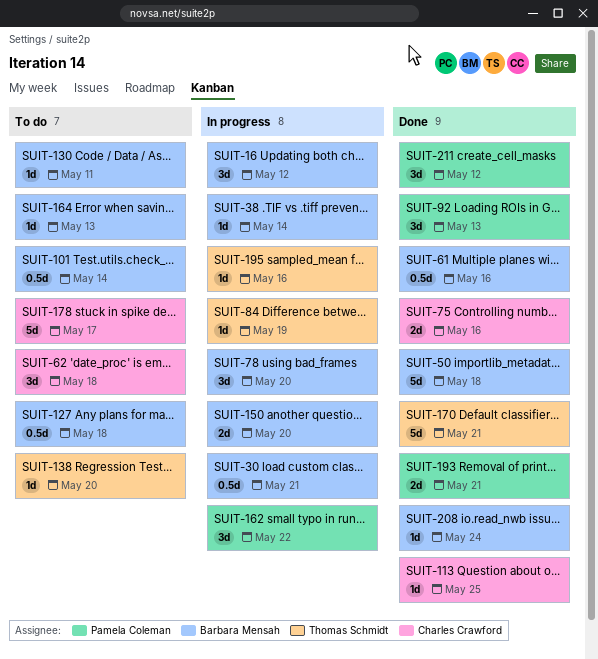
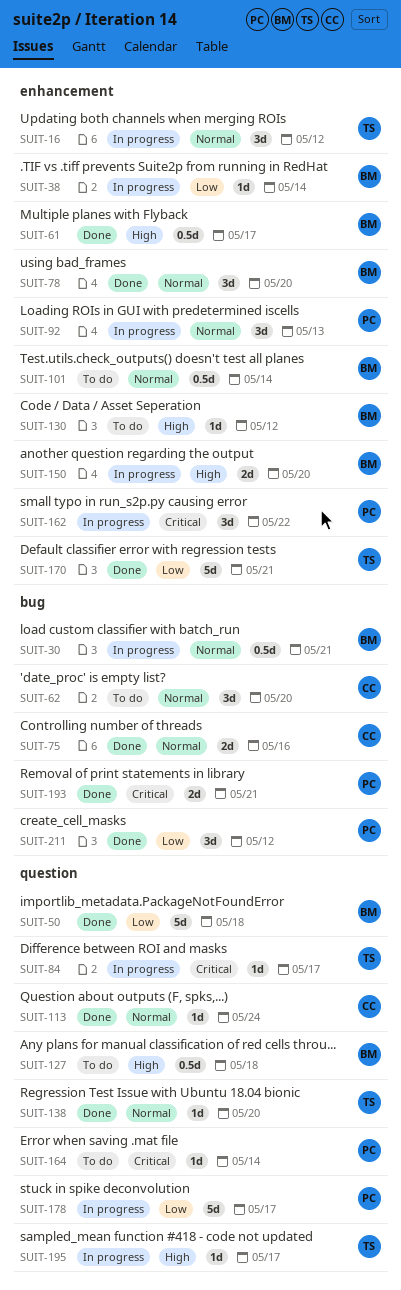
SUIT-16, owner: Barbara Mensah -> Thomas Schmidt
SUIT-61, due: May 16 -> May 17
SUIT-62, due: May 18 -> May 20
SUIT-78, status: In progress -> Done
SUIT-84, due: May 19 -> May 17
SUIT-92, status: Done -> In progress
SUIT-113, due: May 25 -> May 24
SUIT-130, due: May 11 -> May 12
SUIT-138, status: To do -> Done
SUIT-164, owner: Barbara Mensah -> Pamela Coleman
SUIT-164, due: May 13 -> May 14
SUIT-178, status: To do -> In progress
SUIT-178, owner: Charles Crawford -> Pamela Coleman
SUIT-195, due: May 16 -> May 17
SUIT-208: present -> none

